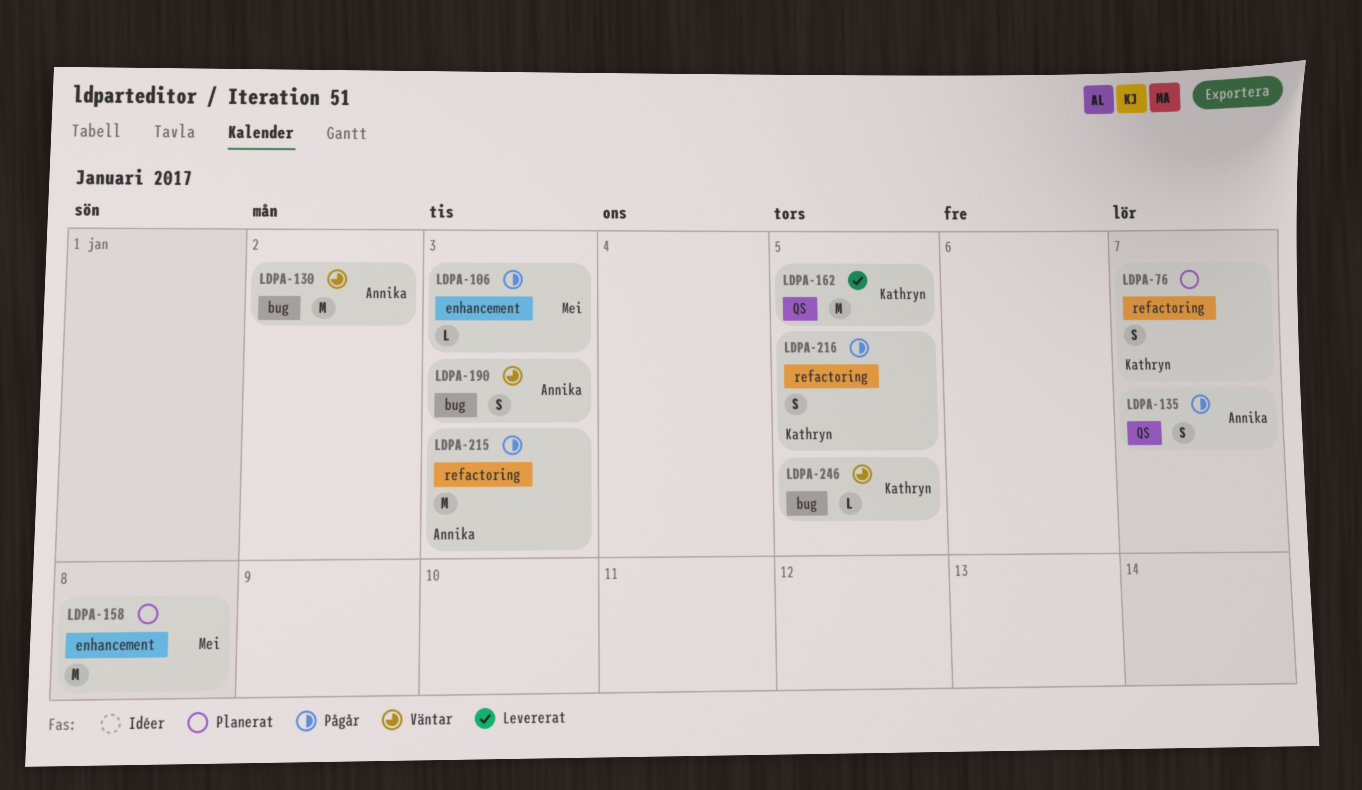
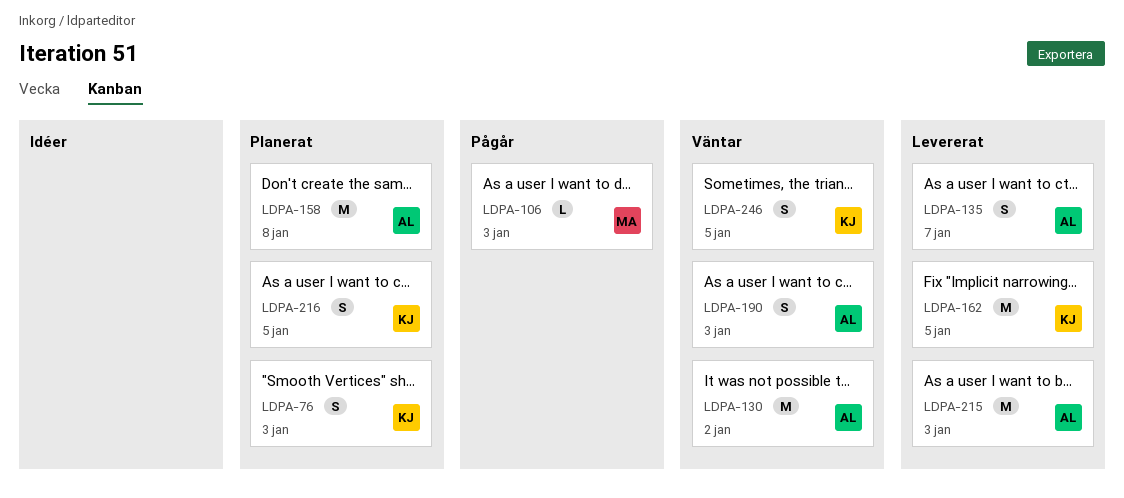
LDPA-76, due: Jan 7 -> Jan 3
LDPA-135, status: Pågår -> Levererat
LDPA-158, owner: Mei -> Annika
LDPA-215, status: Pågår -> Levererat
LDPA-216, status: Pågår -> Planerat
LDPA-246, estimate: L -> S

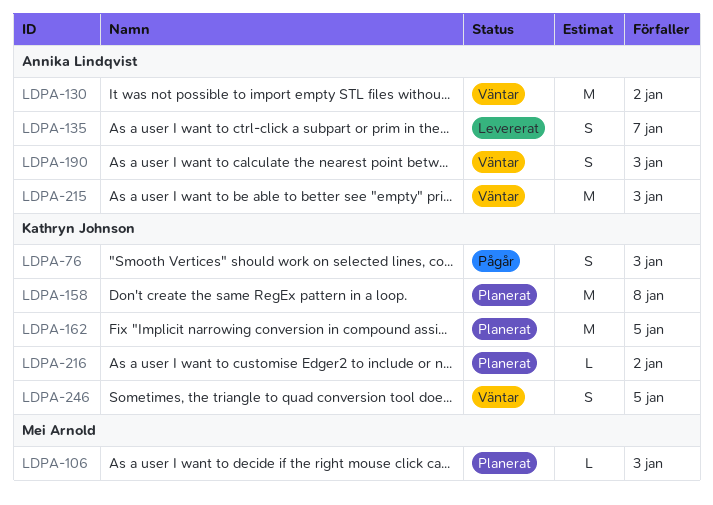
LDPA-76, status: Planerat -> Pågår
LDPA-106, status: Pågår -> Planerat
LDPA-158, owner: Annika Lindqvist -> Kathryn Johnson
LDPA-162, status: Levererat -> Planerat
LDPA-215, status: Levererat -> Väntar
LDPA-216, estimate: S -> L
LDPA-216, due: Jan 5 -> Jan 2

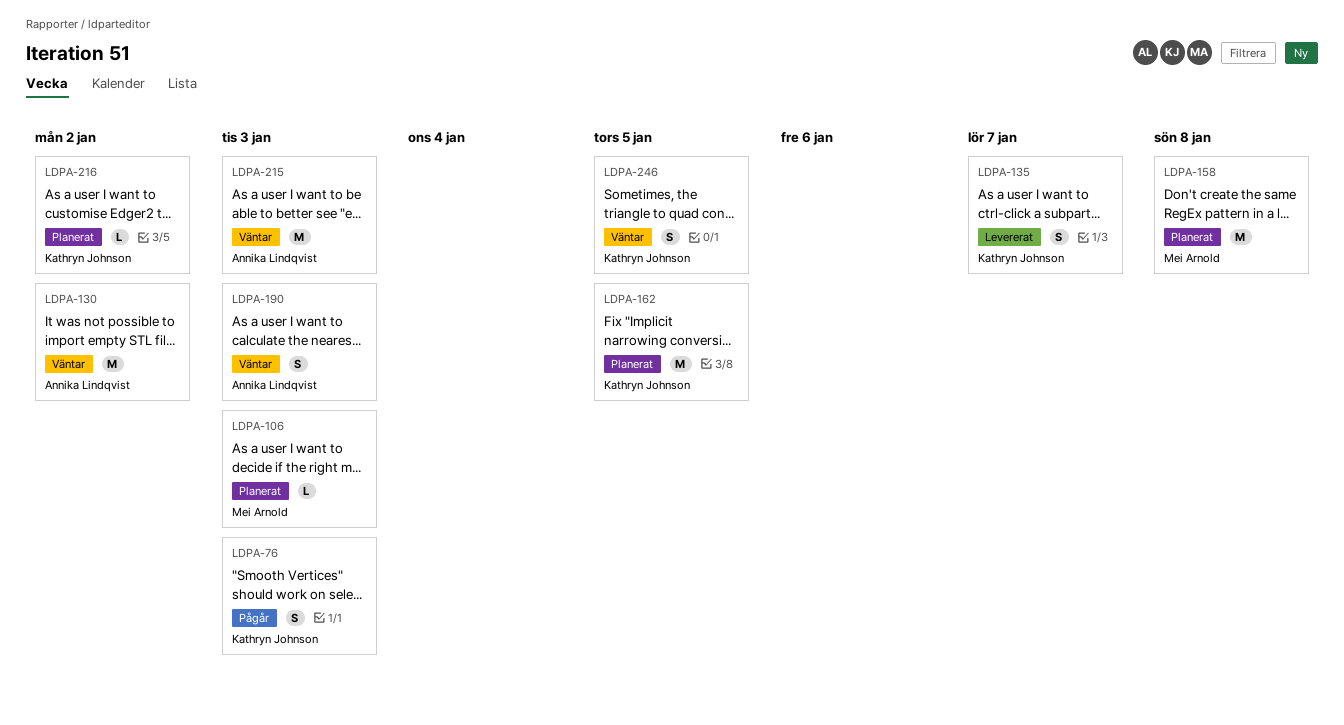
LDPA-135, owner: Annika Lindqvist -> Kathryn Johnson
LDPA-158, owner: Kathryn Johnson -> Mei Arnold

